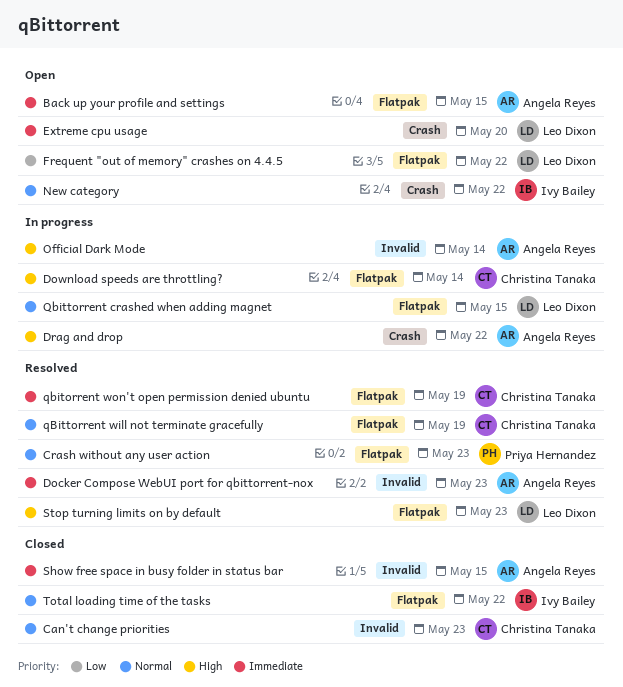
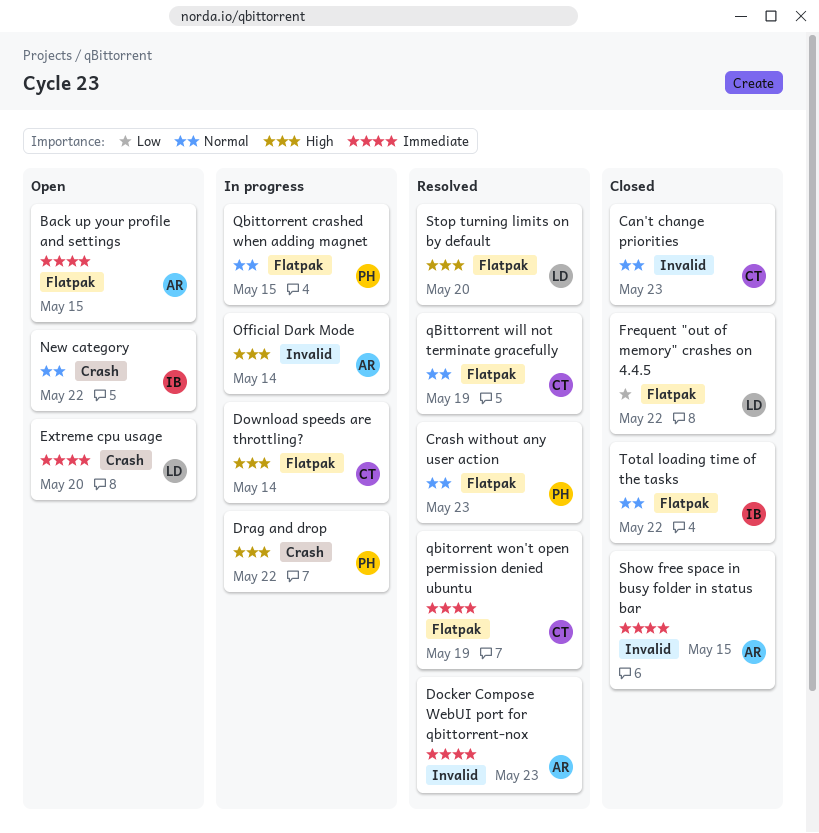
Drag and drop, owner: Angela Reyes -> Priya Hernandez
Frequent "out of memory" crashes on 4.4.5, status: Open -> Closed
Qbittorrent crashed when adding magnet, owner: Leo Dixon -> Priya Hernandez
Stop turning limits on by default, due: May 23 -> May 20

